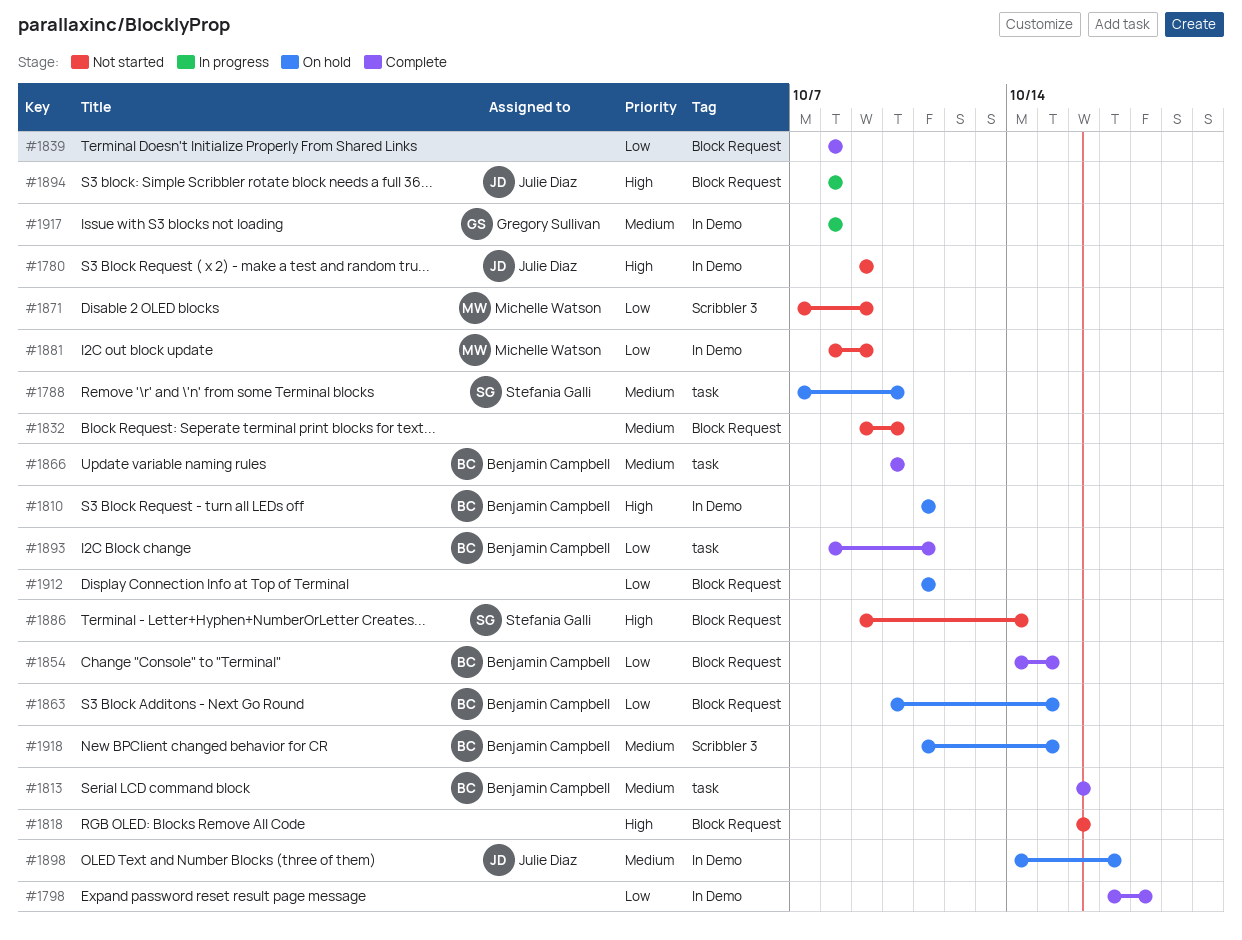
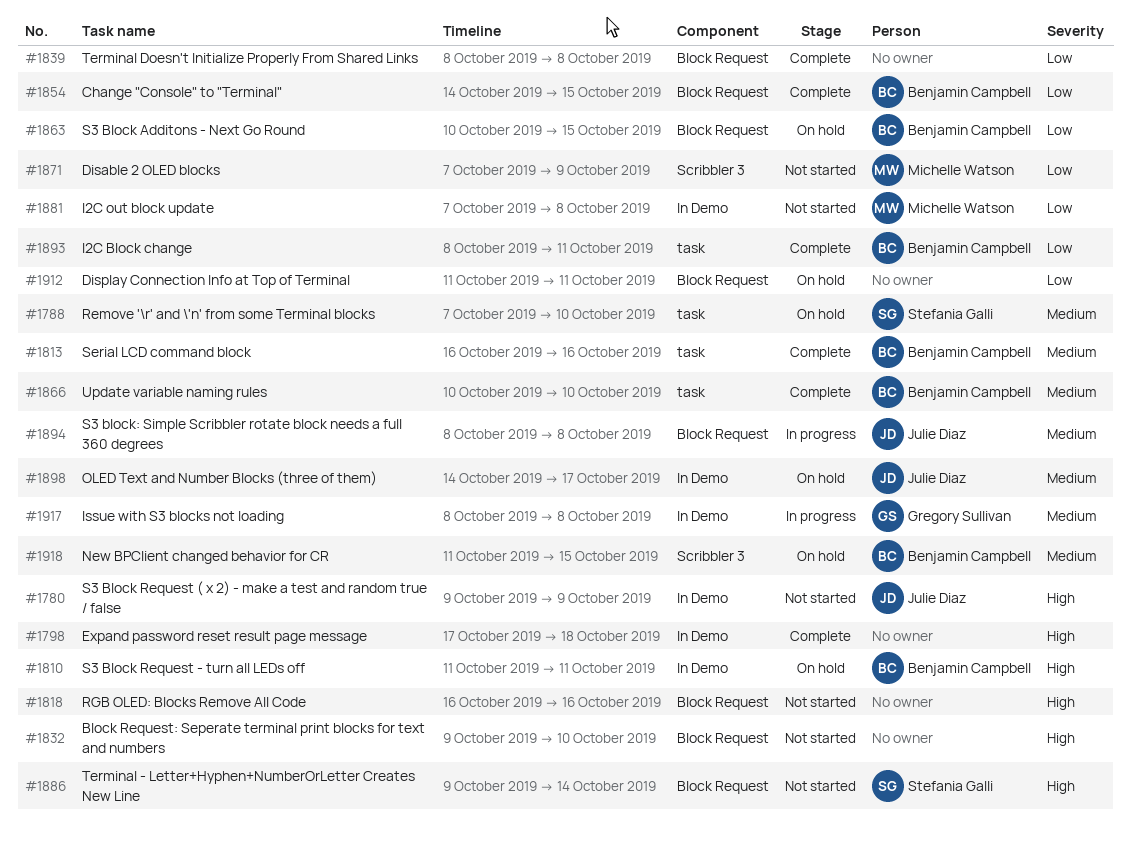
#1798, priority: Low -> High
#1832, priority: Medium -> High
#1881, start: Oct 8 -> Oct 7
#1881, due: Oct 9 -> Oct 8
#1894, priority: High -> Medium

